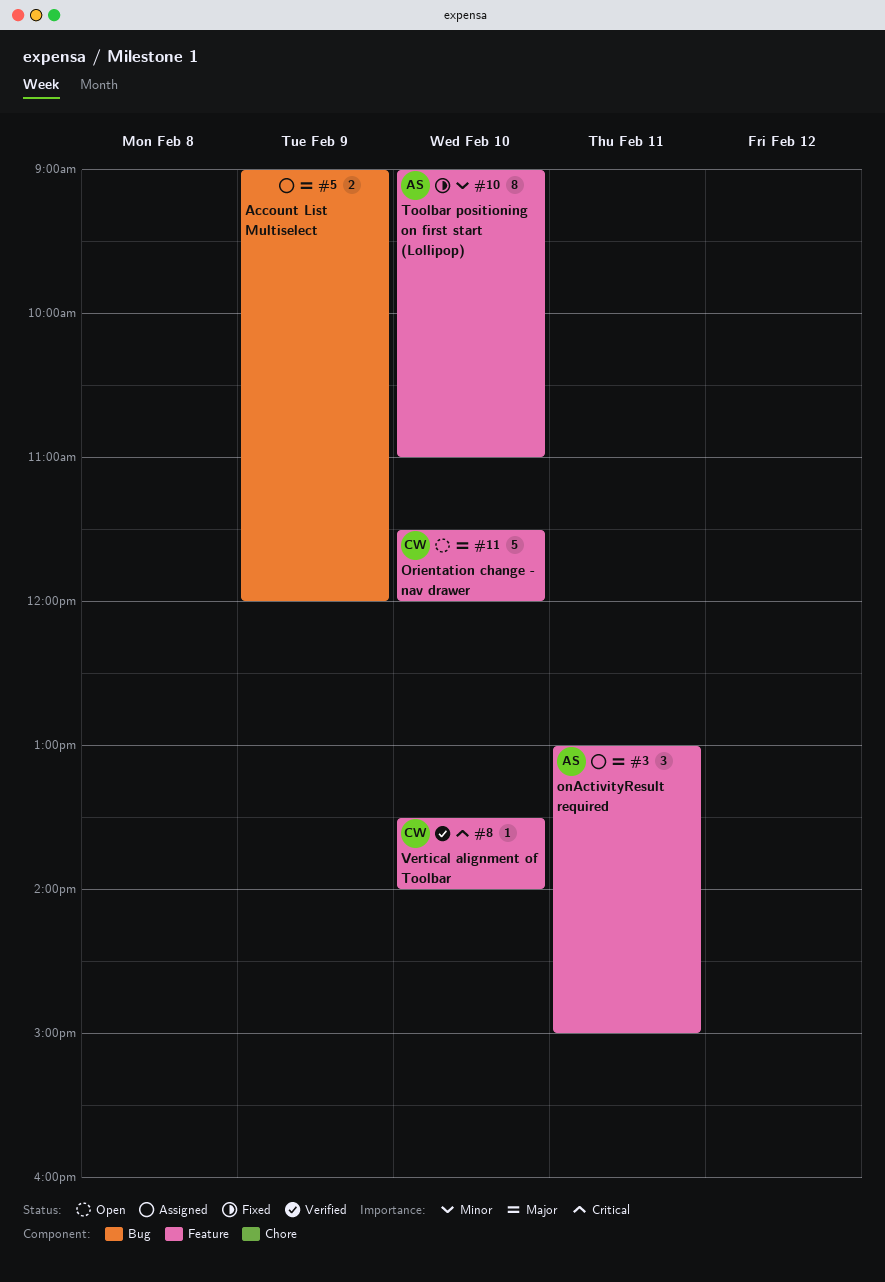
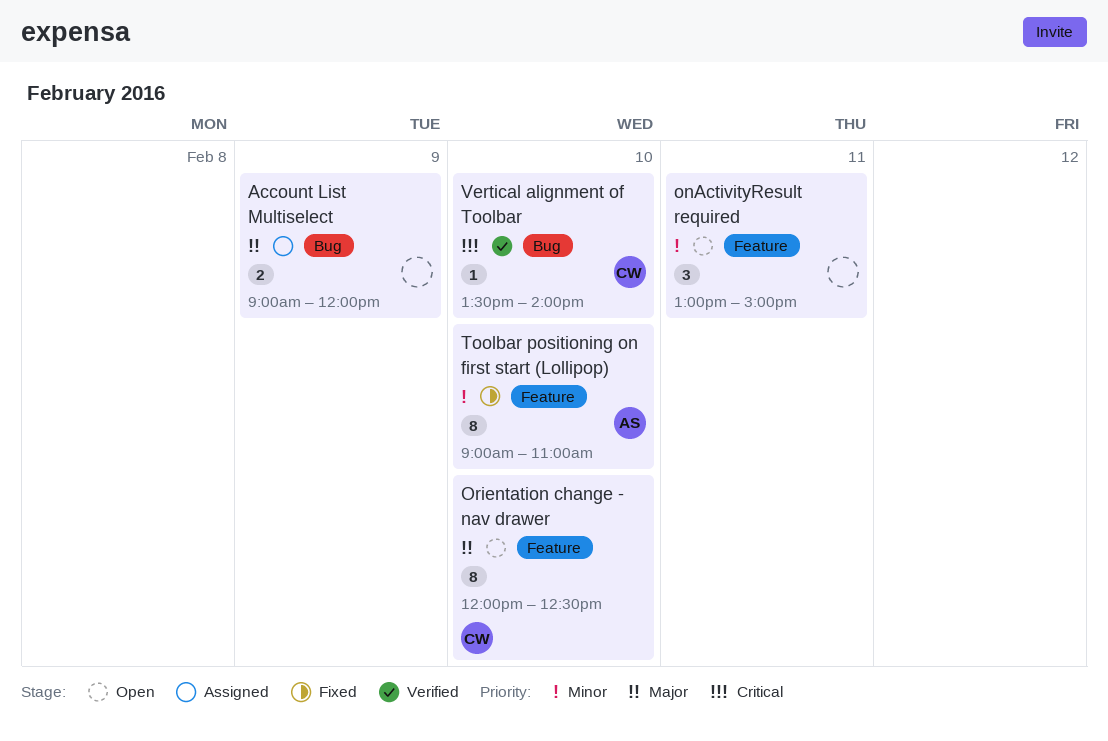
onActivityResult required, status: Assigned -> Open
onActivityResult required, owner: AS -> none
onActivityResult required, priority: Major -> Minor
Orientation change - nav drawer, estimate: 5 -> 8
Orientation change - nav drawer, begins: 11:30 -> 12:00
Orientation change - nav drawer, ends: 12:00 -> 12:30
Vertical alignment of Toolbar, label: Feature -> Bug

